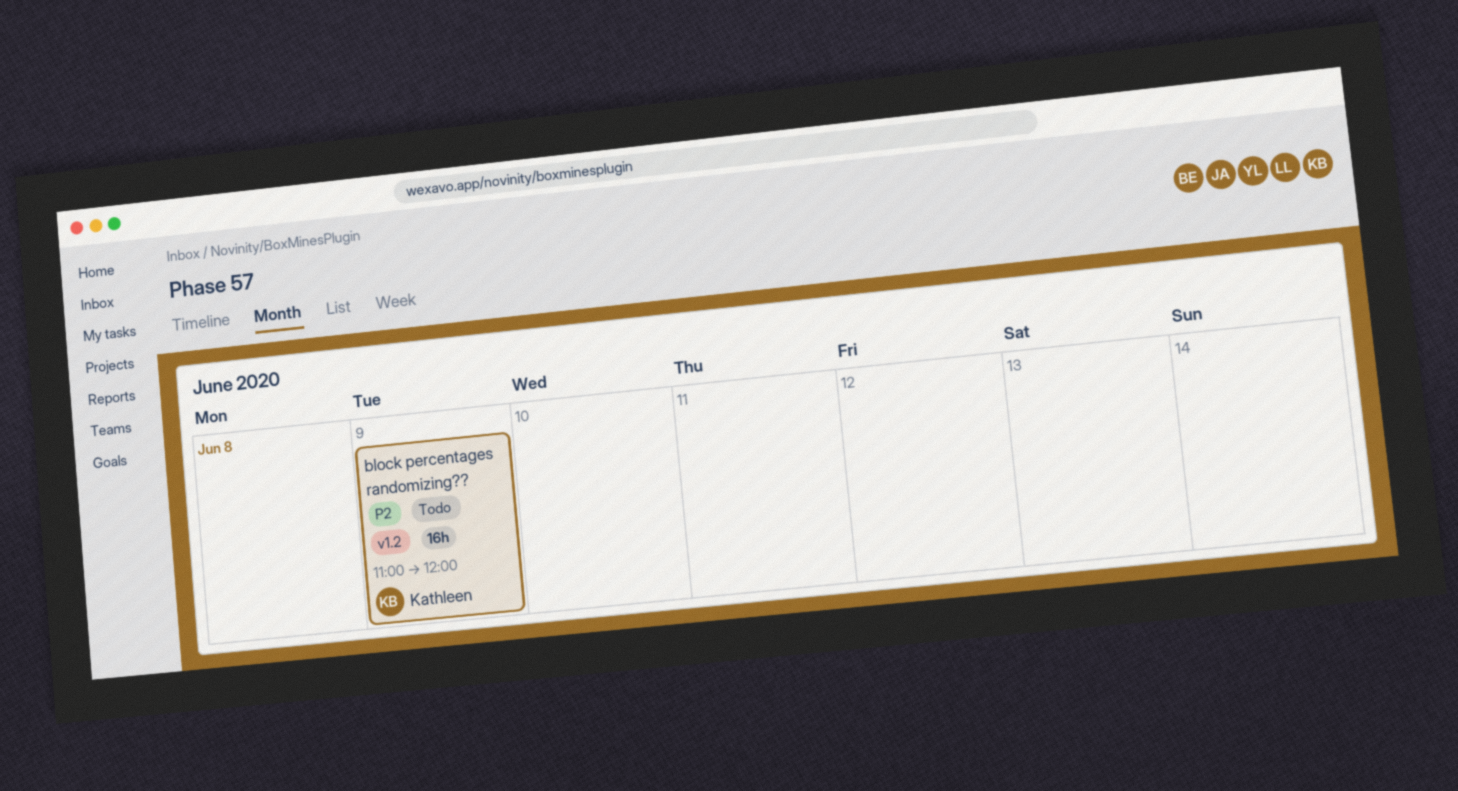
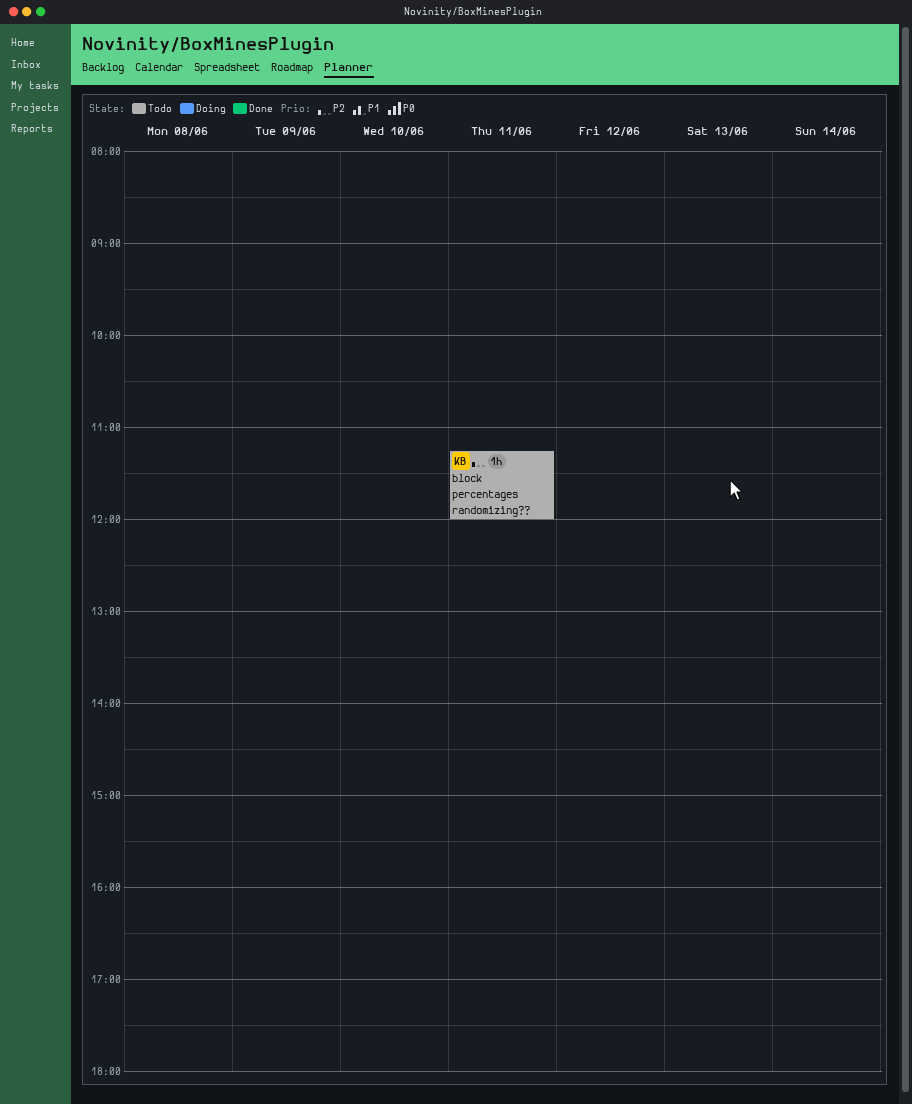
block percentages randomizing??, estimate: 16h -> 1h
block percentages randomizing??, day: Jun 9 -> Jun 11
block percentages randomizing??, begins: 11:00 -> 11:15

